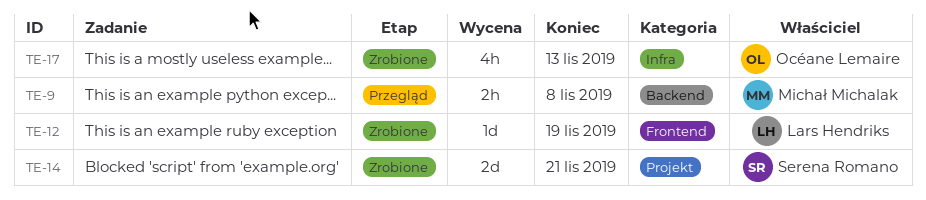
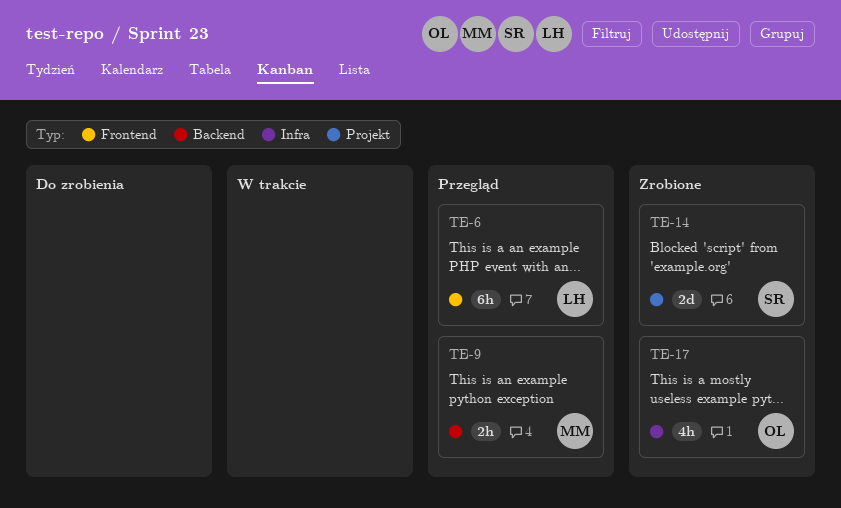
TE-6: none -> present
TE-12: present -> none

